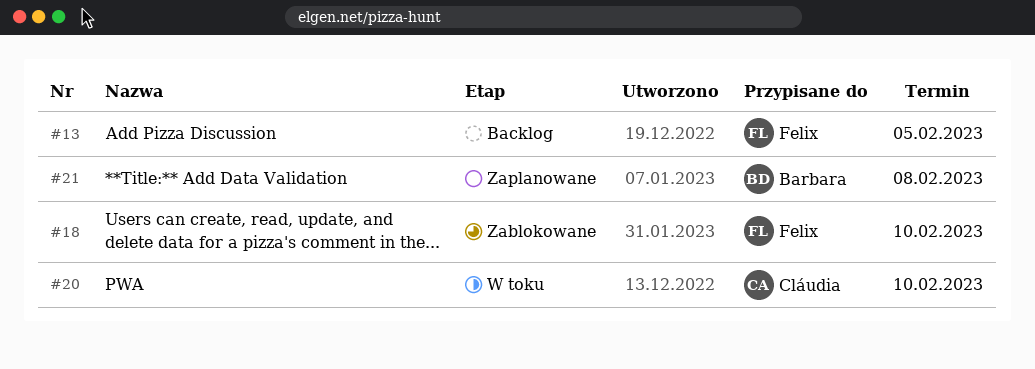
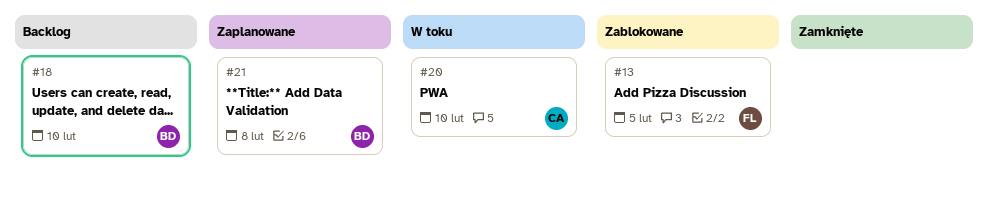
#13, status: Backlog -> Zablokowane
#18, status: Zablokowane -> Backlog
#18, owner: Felix -> Barbara

